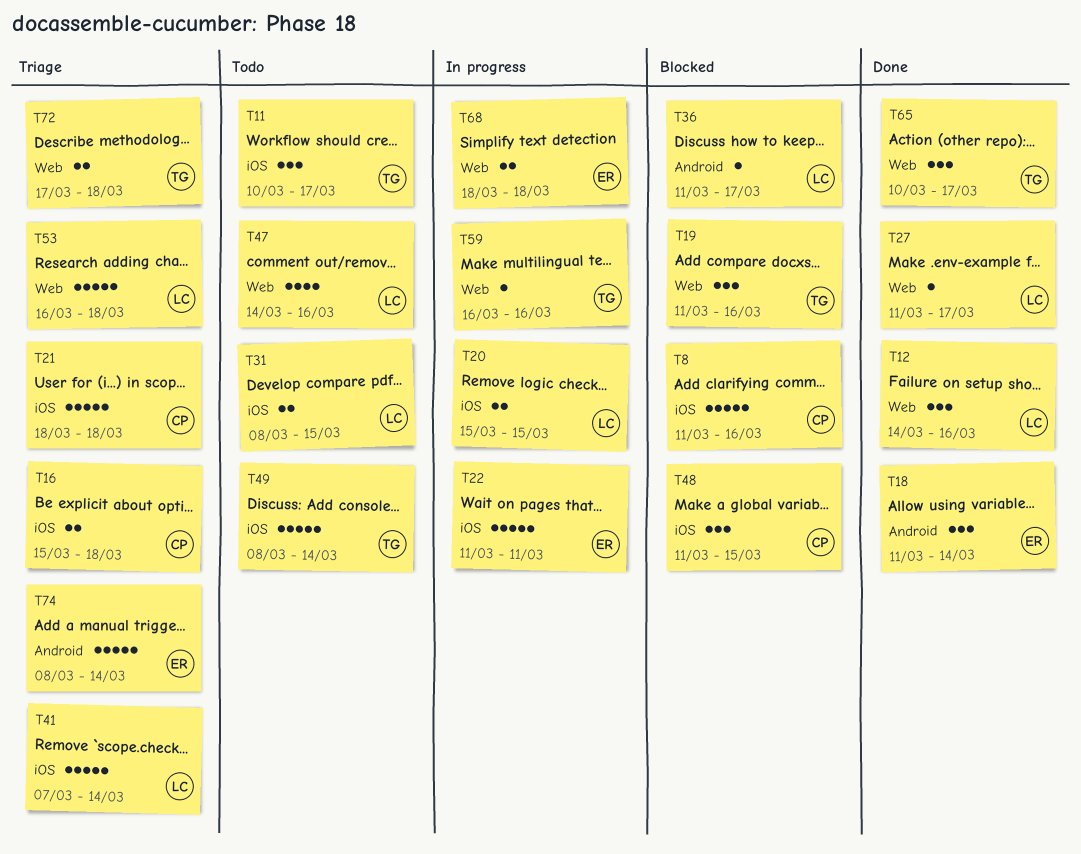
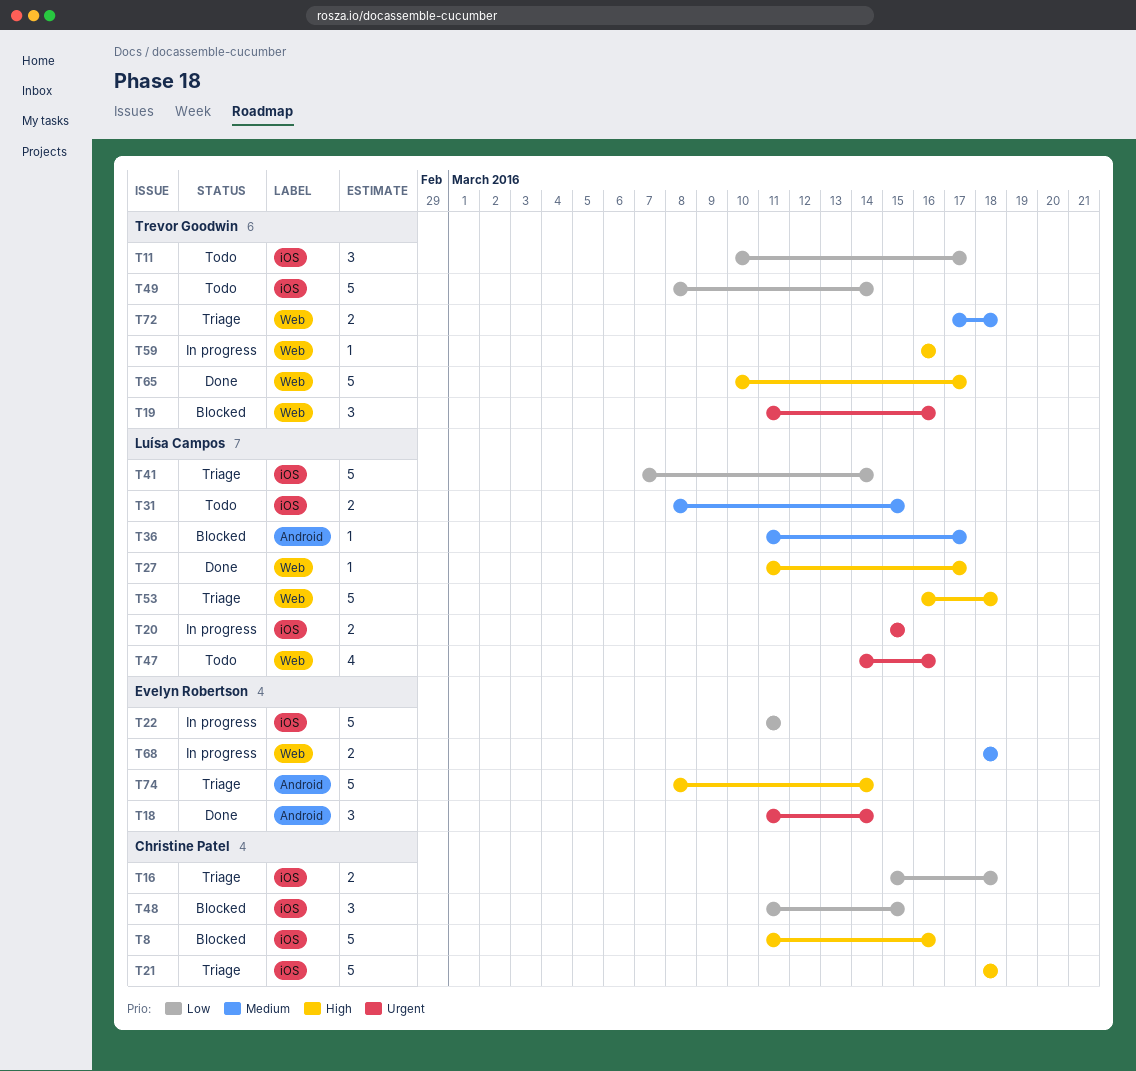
T12: present -> none
T65, estimate: 3 -> 5

